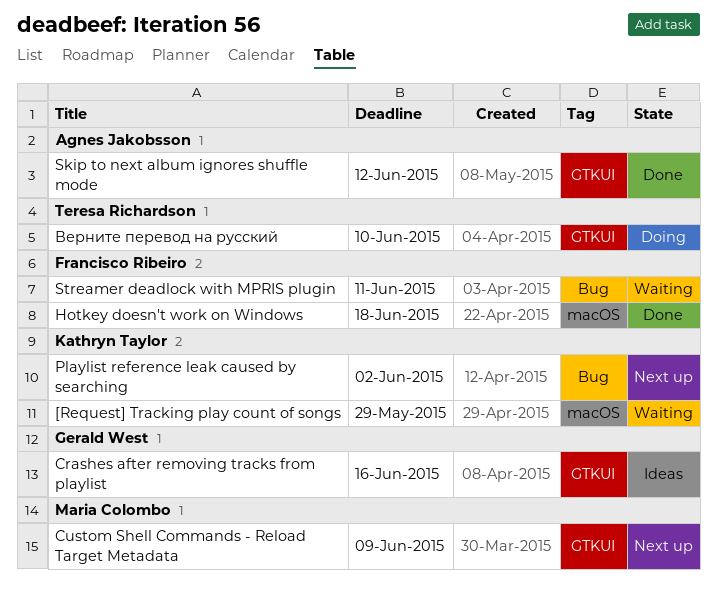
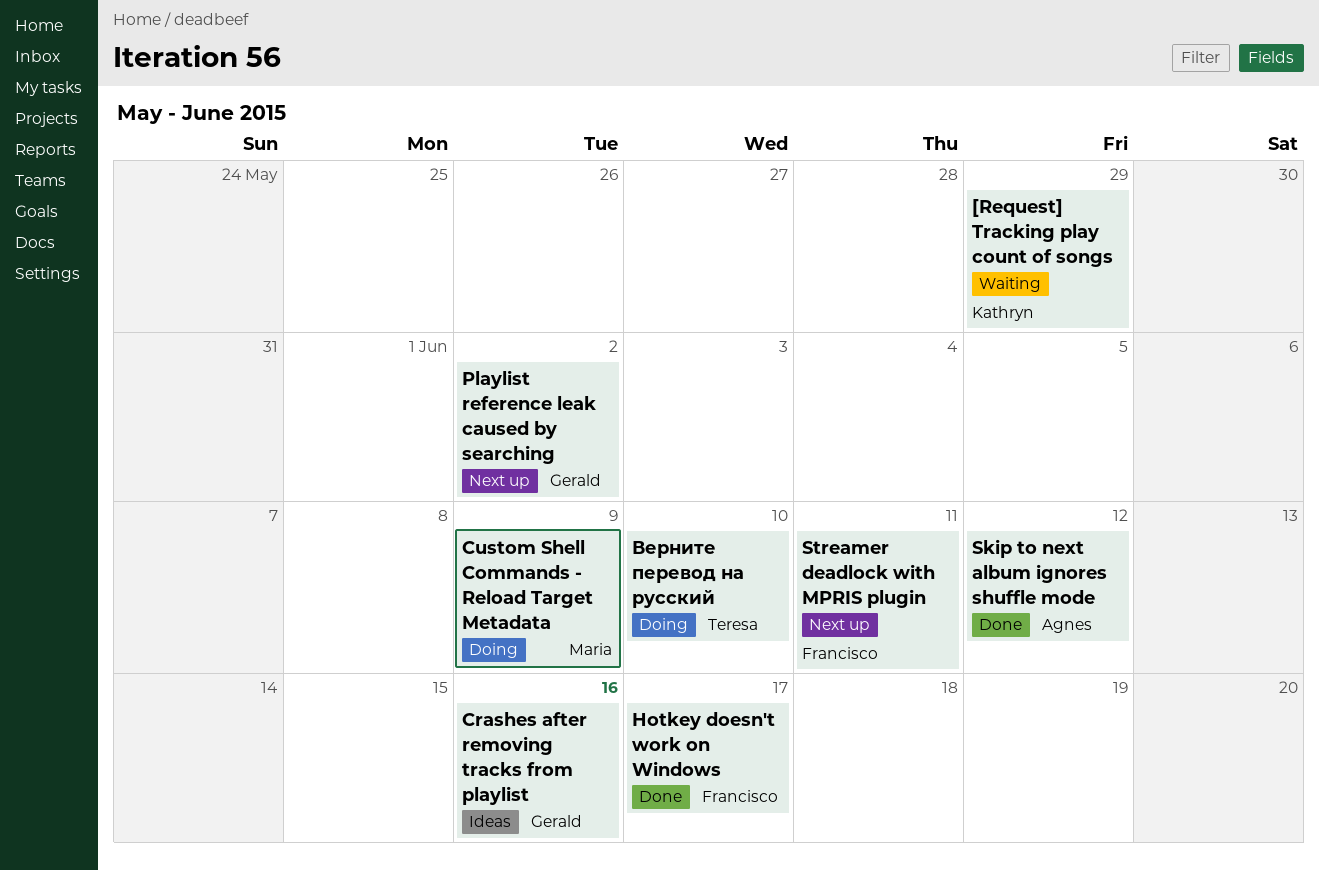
Custom Shell Commands - Reload Target Metadata, status: Next up -> Doing
Hotkey doesn't work on Windows, due: Jun 18 -> Jun 17
Playlist reference leak caused by searching, owner: Kathryn Taylor -> Gerald West
Streamer deadlock with MPRIS plugin, status: Waiting -> Next up

